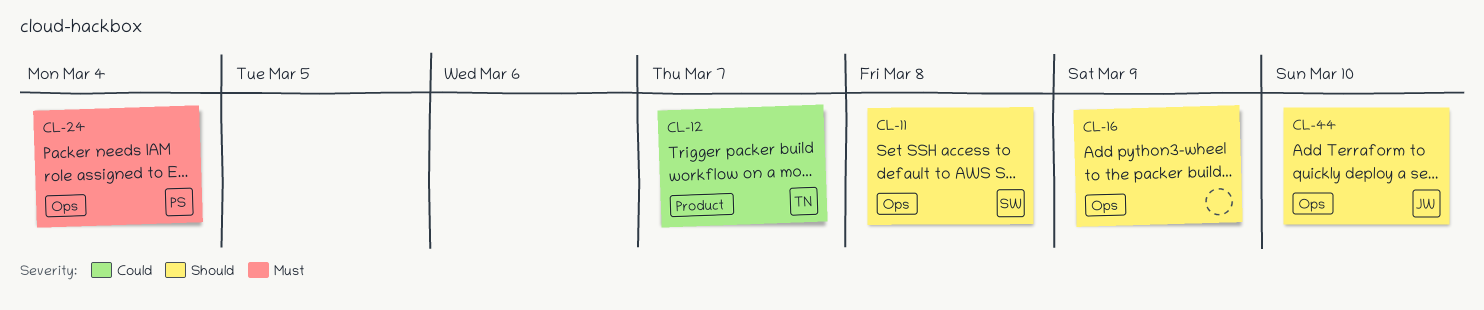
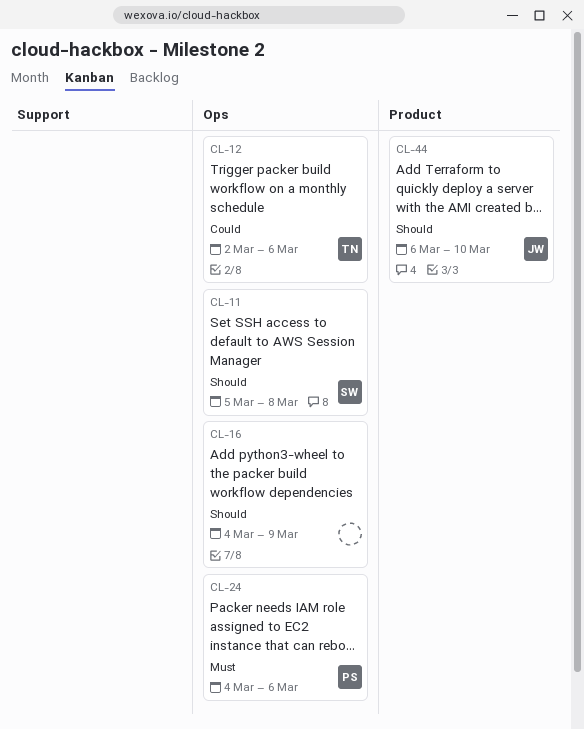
CL-12, label: Product -> Ops
CL-12, due: Mar 7 -> Mar 6
CL-24, due: Mar 4 -> Mar 6
CL-44, label: Ops -> Product

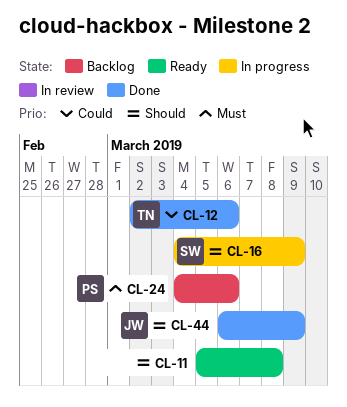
CL-11, owner: SW -> none
CL-16, owner: none -> SW
CL-44, due: Mar 10 -> Mar 9

